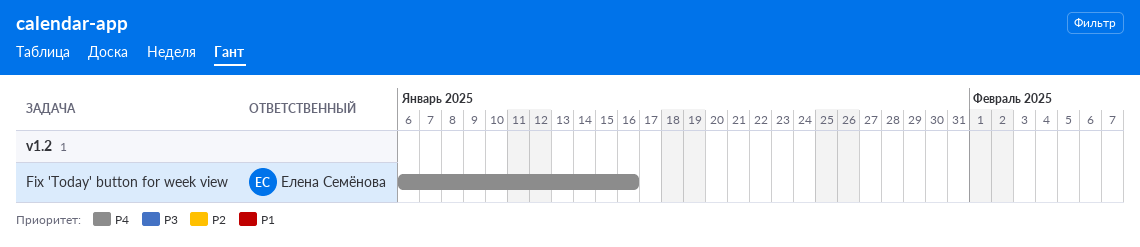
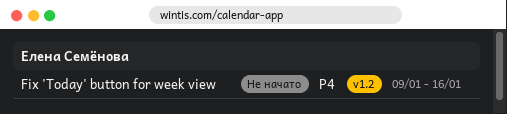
Fix 'Today' button for week view, start: Jan 6 -> Jan 9

